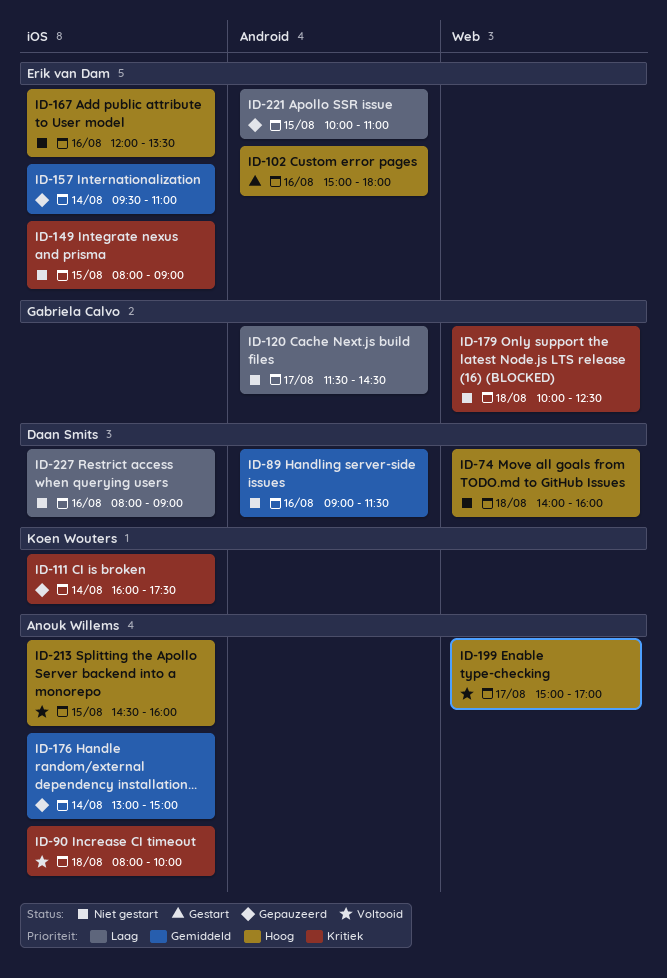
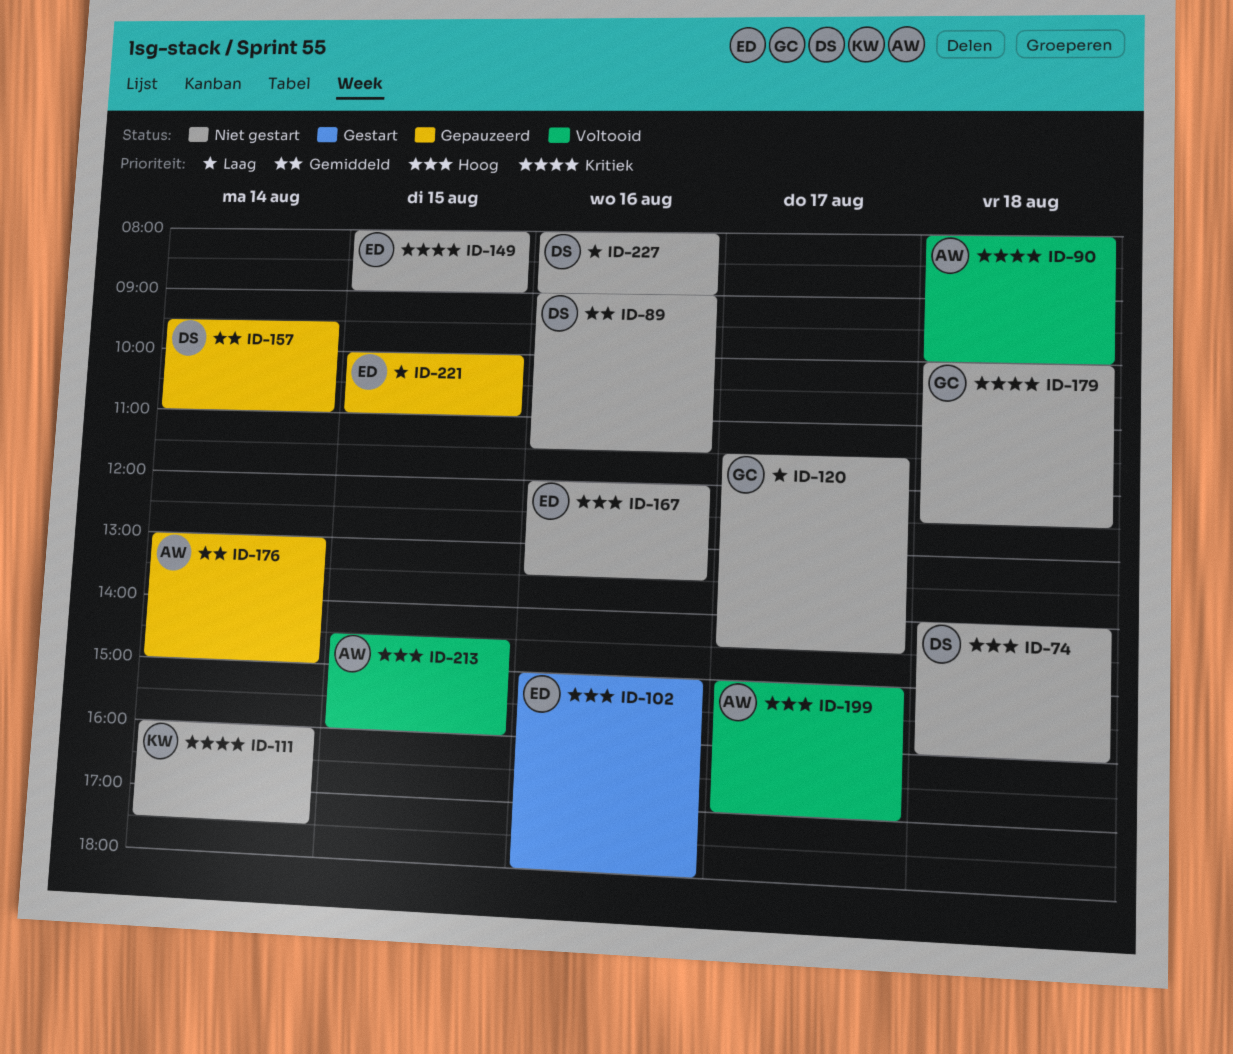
ID-111, status: Gepauzeerd -> Niet gestart
ID-157, owner: Erik van Dam -> Daan Smits

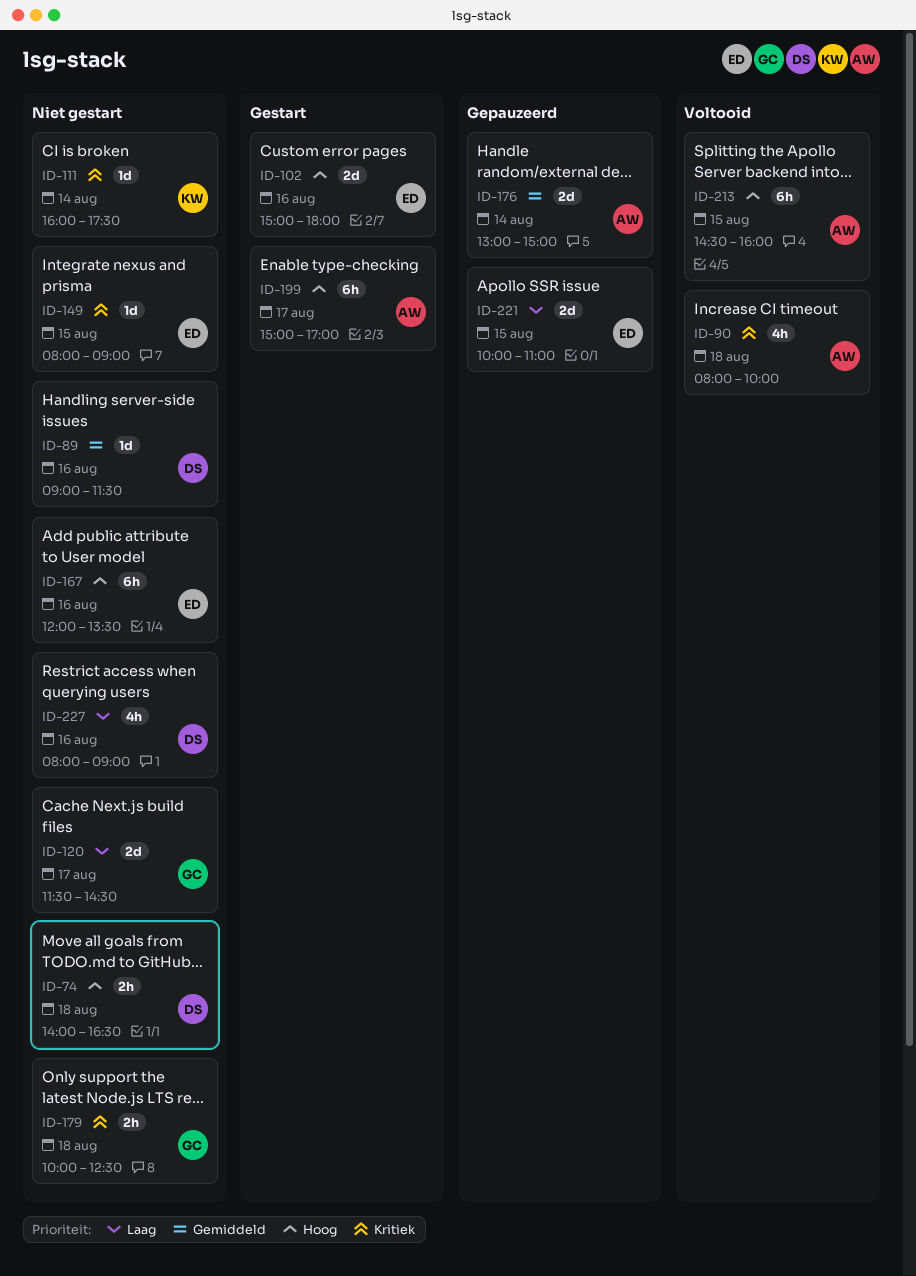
ID-74, ends: 16:00 -> 16:30
ID-157: present -> none
ID-199, status: Voltooid -> Gestart

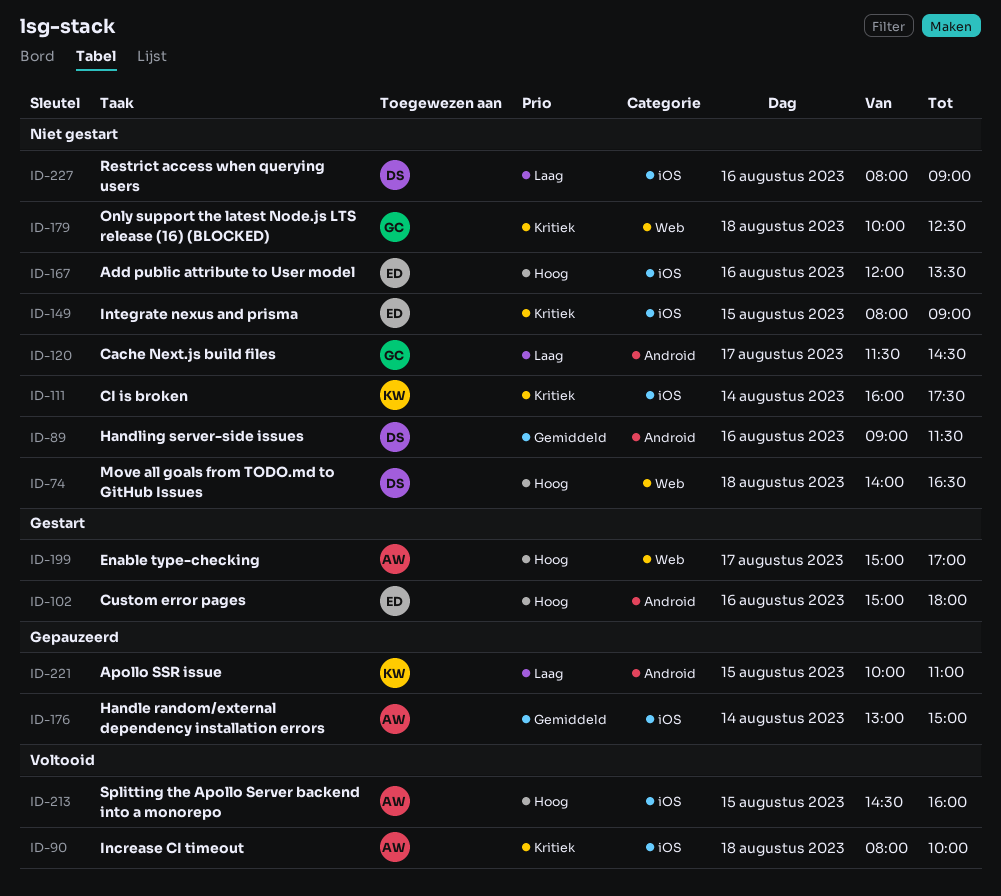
ID-221, owner: ED -> KW

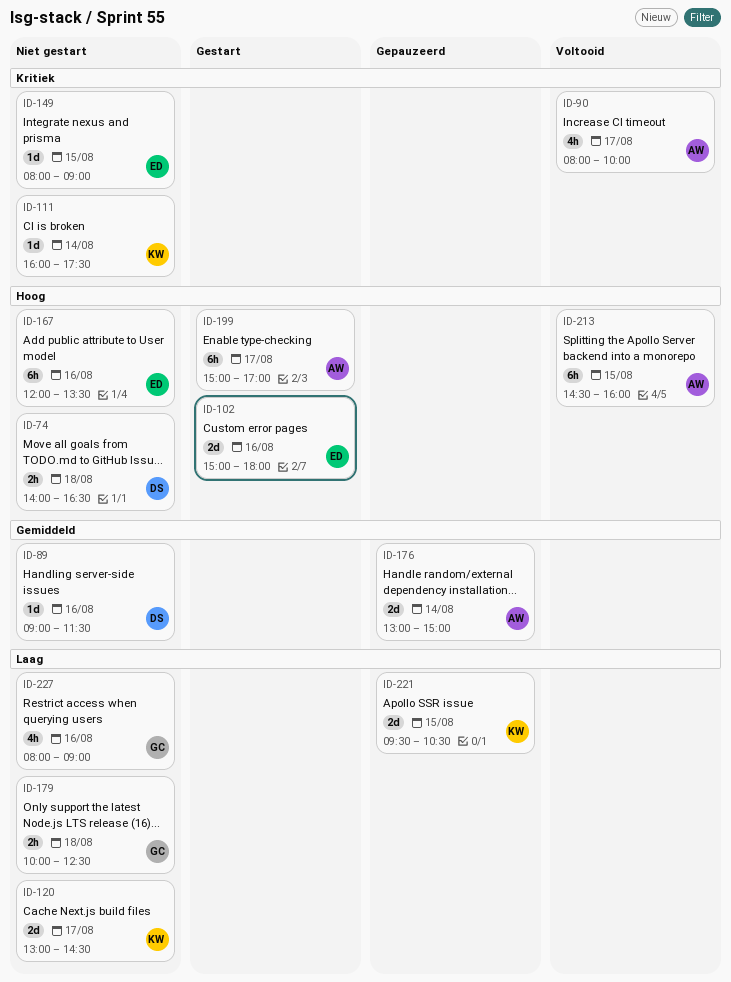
ID-90, day: Aug 18 -> Aug 17
ID-120, owner: GC -> KW
ID-120, begins: 11:30 -> 13:00
ID-179, priority: Kritiek -> Laag
ID-221, begins: 10:00 -> 09:30
ID-221, ends: 11:00 -> 10:30
ID-227, owner: DS -> GC

